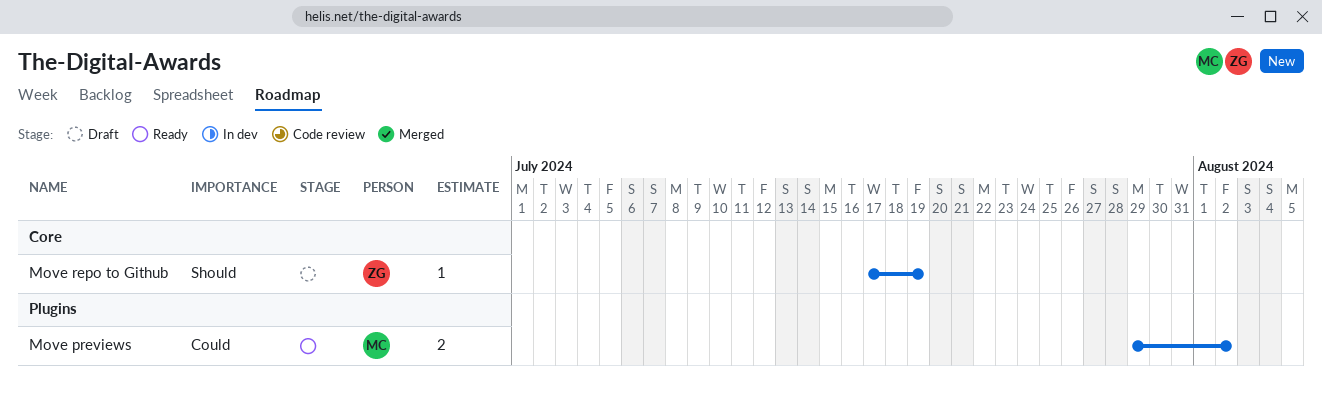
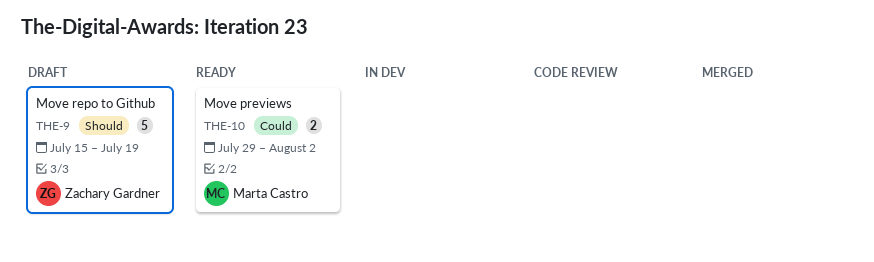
Move repo to Github, estimate: 1 -> 5
Move repo to Github, start: Jul 17 -> Jul 15

